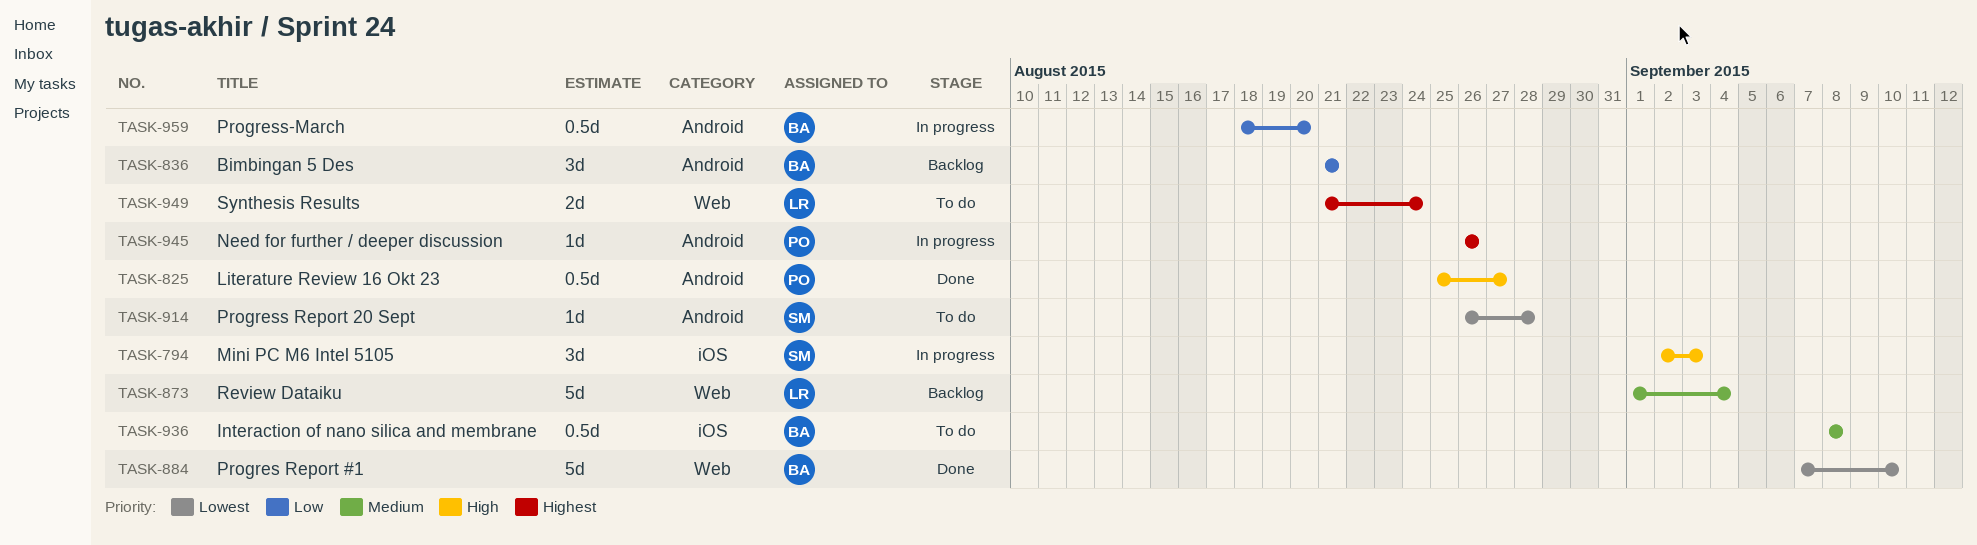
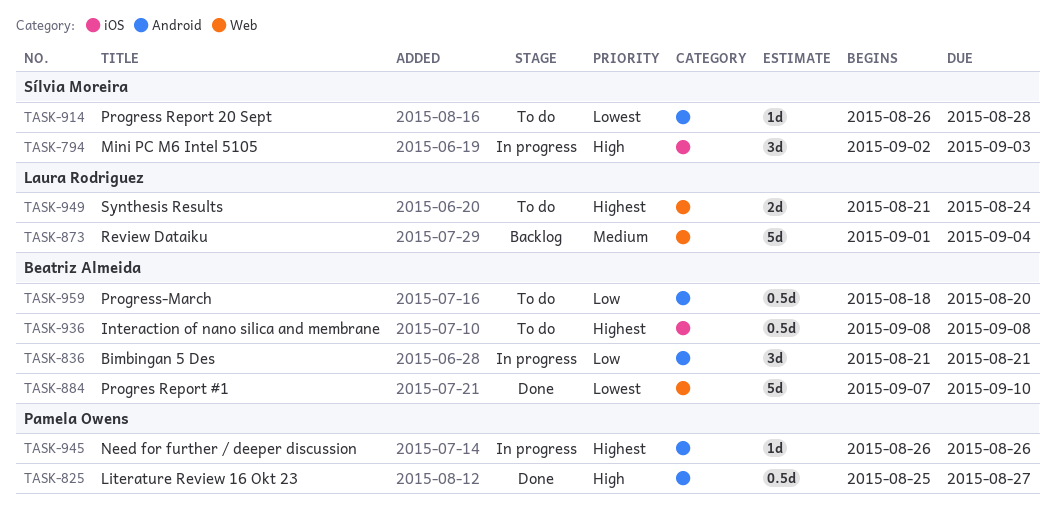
TASK-836, status: Backlog -> In progress
TASK-936, priority: Medium -> Highest
TASK-959, status: In progress -> To do

